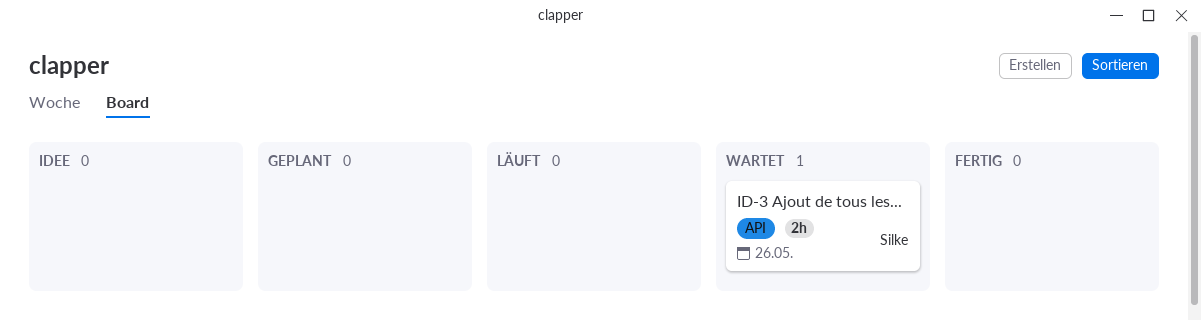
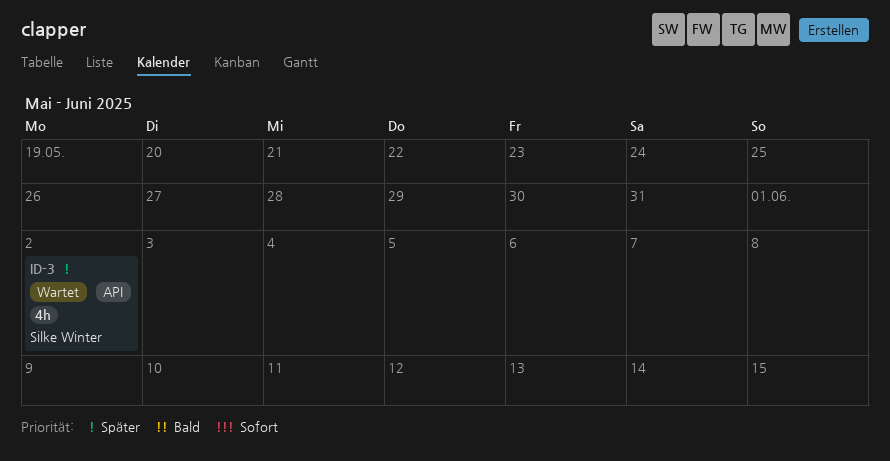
ID-3, estimate: 2h -> 4h
ID-3, due: May 26 -> Jun 2

